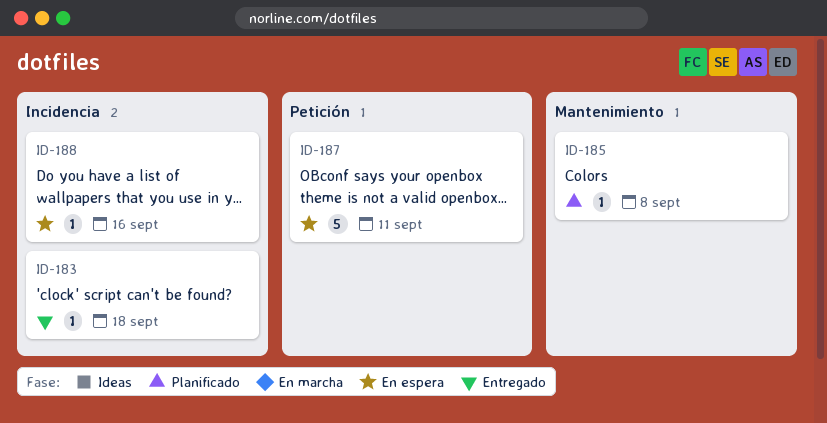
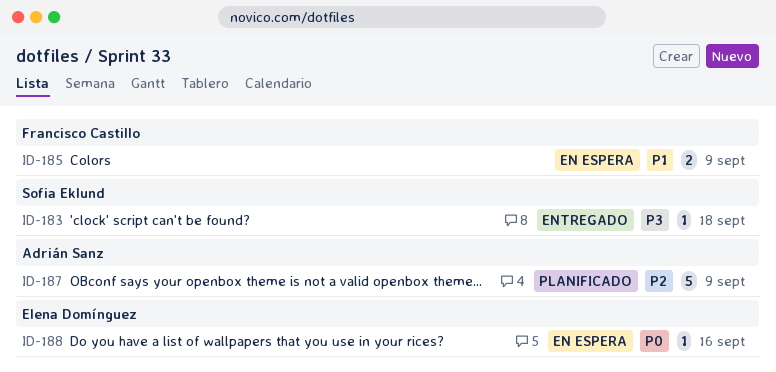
ID-185, status: Planificado -> En espera
ID-185, estimate: 1 -> 2
ID-185, due: Sep 8 -> Sep 9
ID-187, status: En espera -> Planificado
ID-187, due: Sep 11 -> Sep 9

